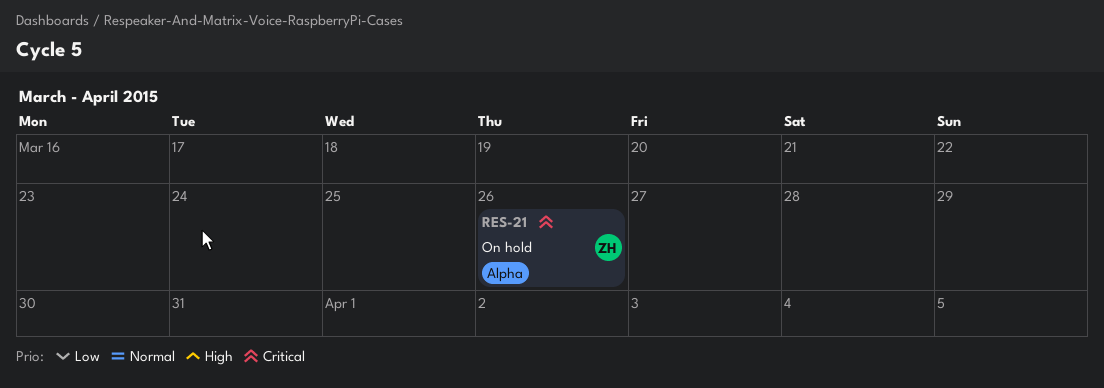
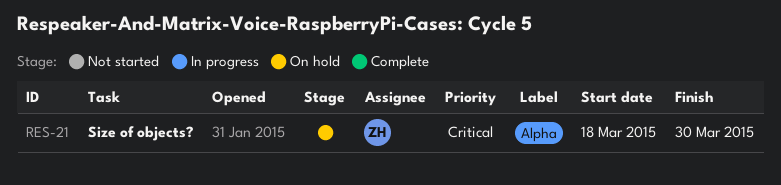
RES-21, due: Mar 26 -> Mar 30

